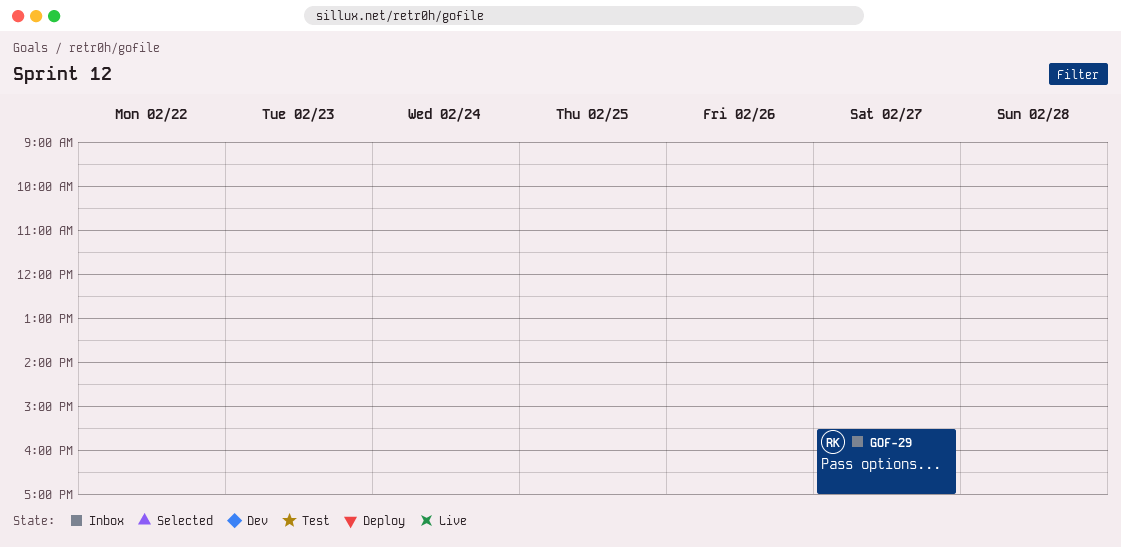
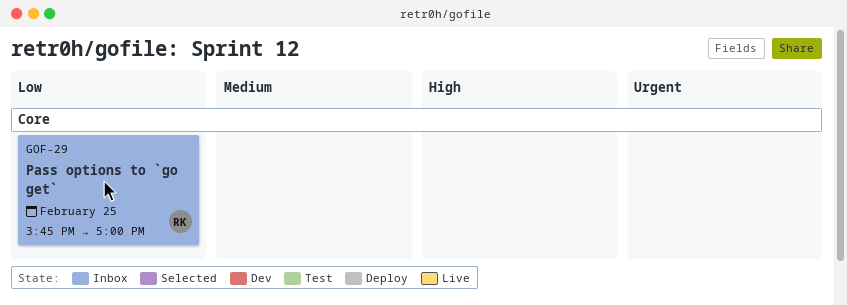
GOF-29, day: Feb 27 -> Feb 25
GOF-29, begins: 15:30 -> 15:45

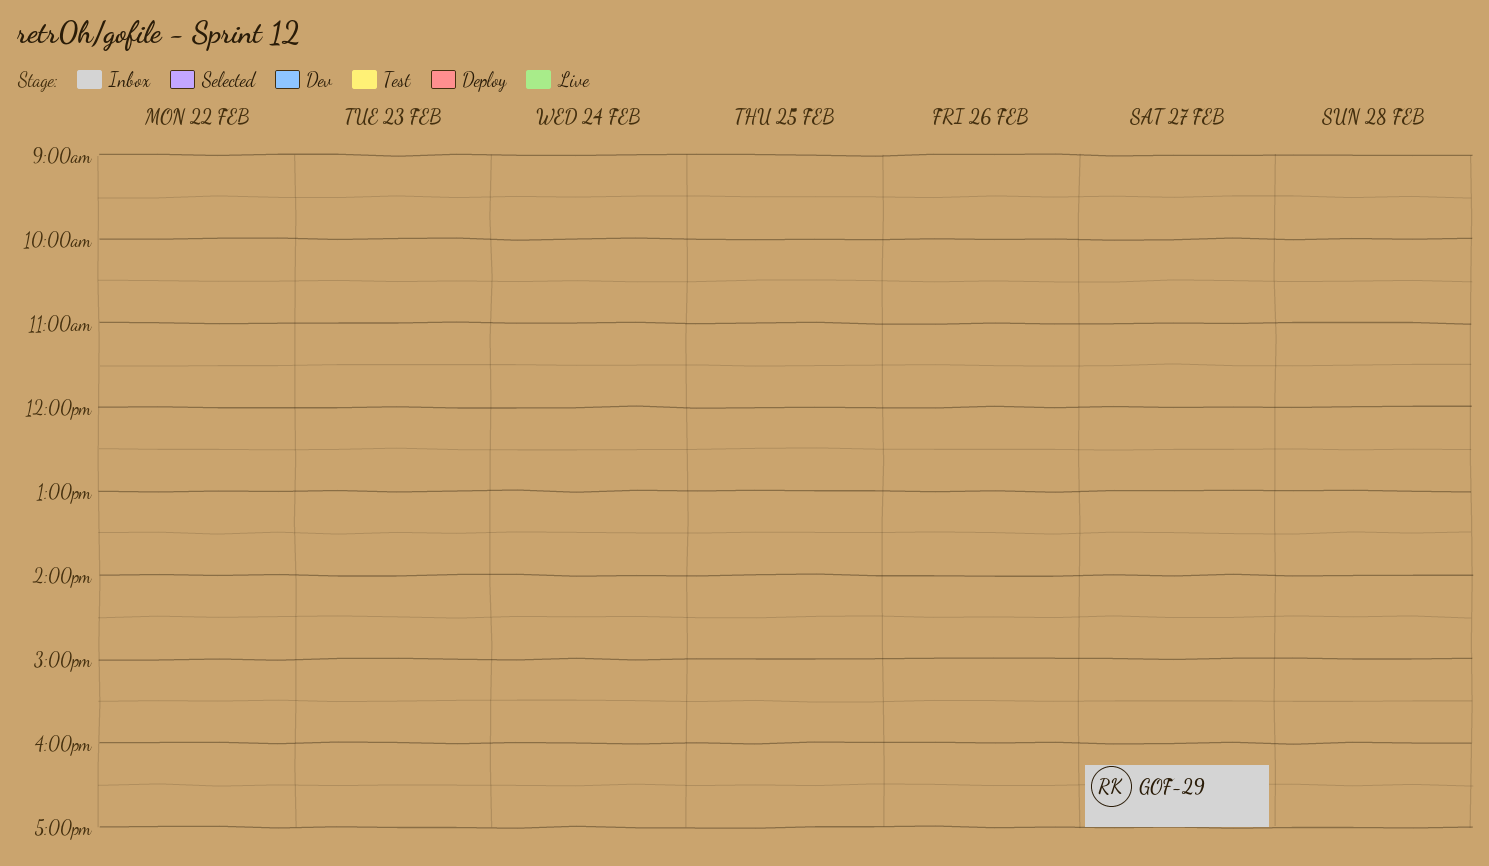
GOF-29, day: Feb 25 -> Feb 27
GOF-29, begins: 15:45 -> 16:15

